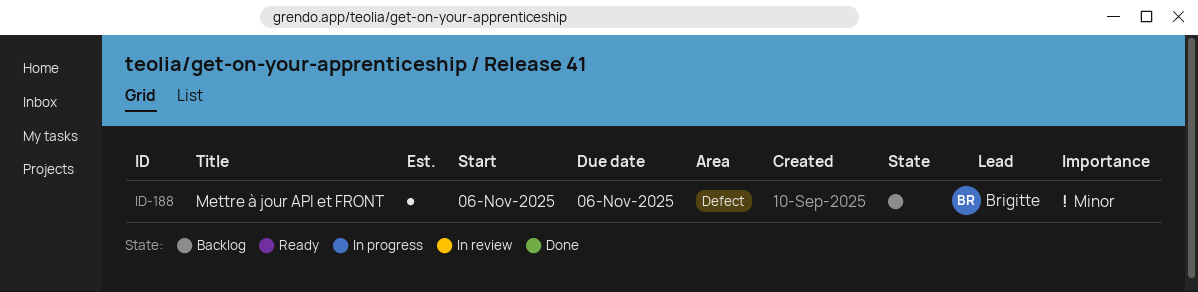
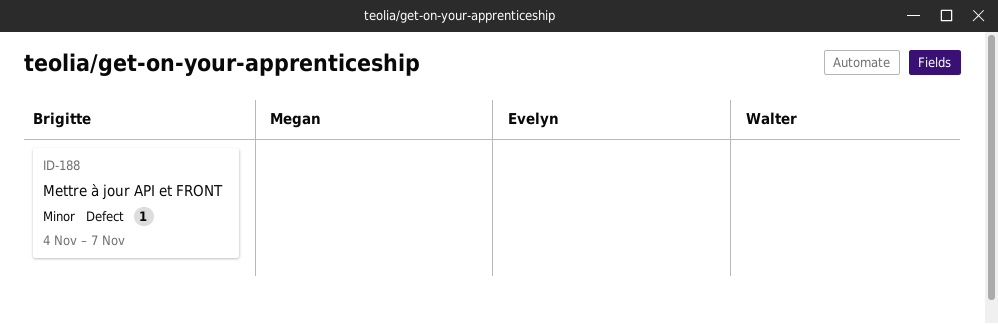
ID-188, start: Nov 6 -> Nov 4
ID-188, due: Nov 6 -> Nov 7

